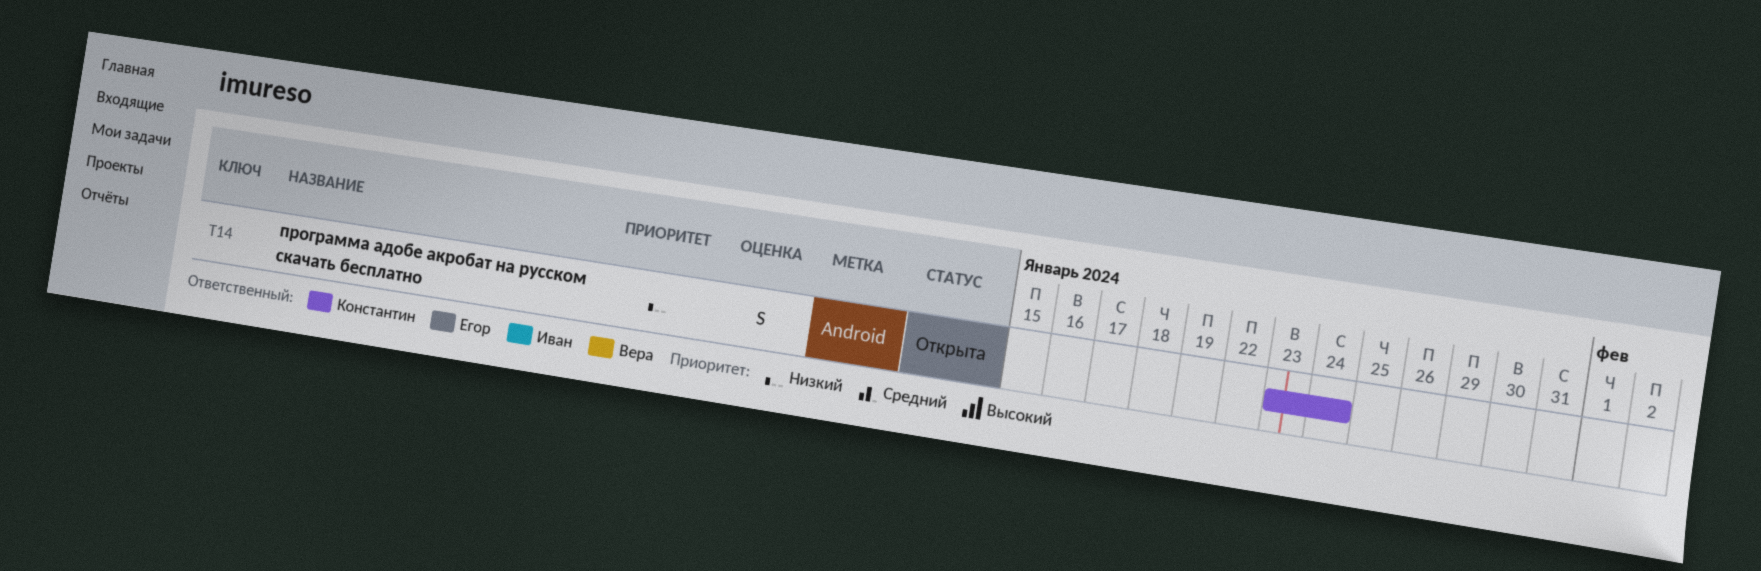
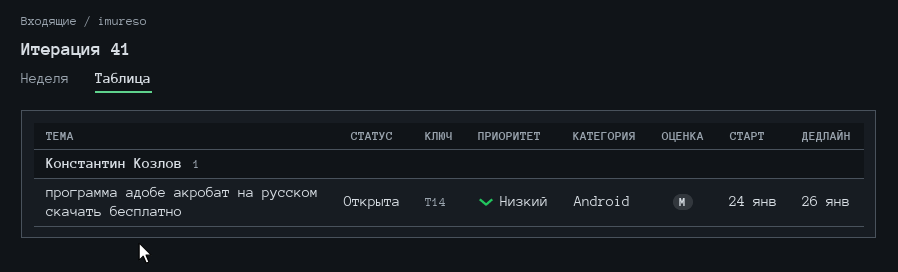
T14, estimate: S -> M
T14, start: Jan 23 -> Jan 24
T14, due: Jan 24 -> Jan 26

